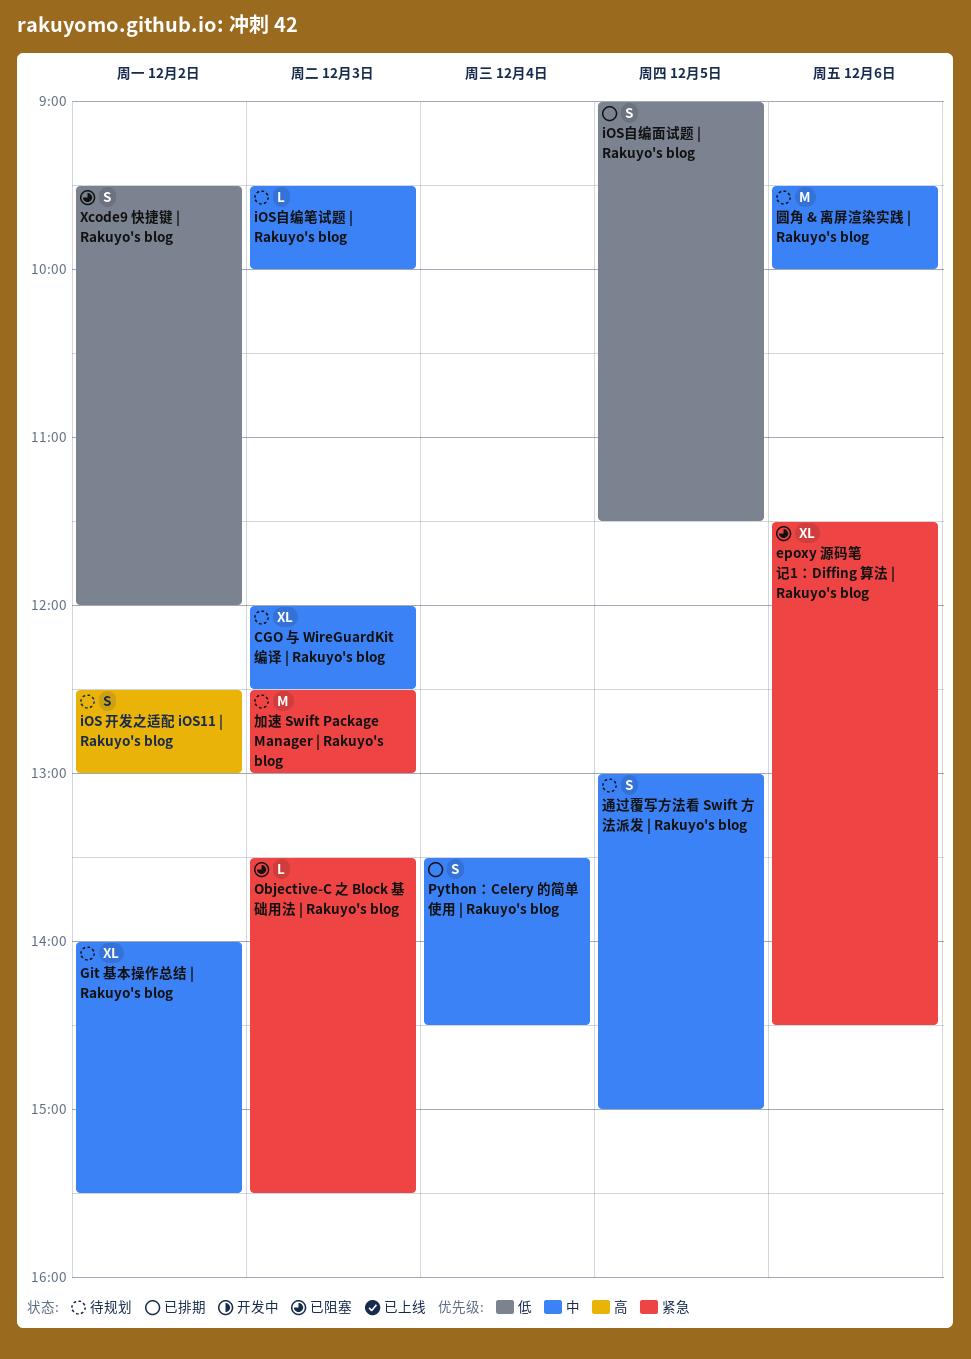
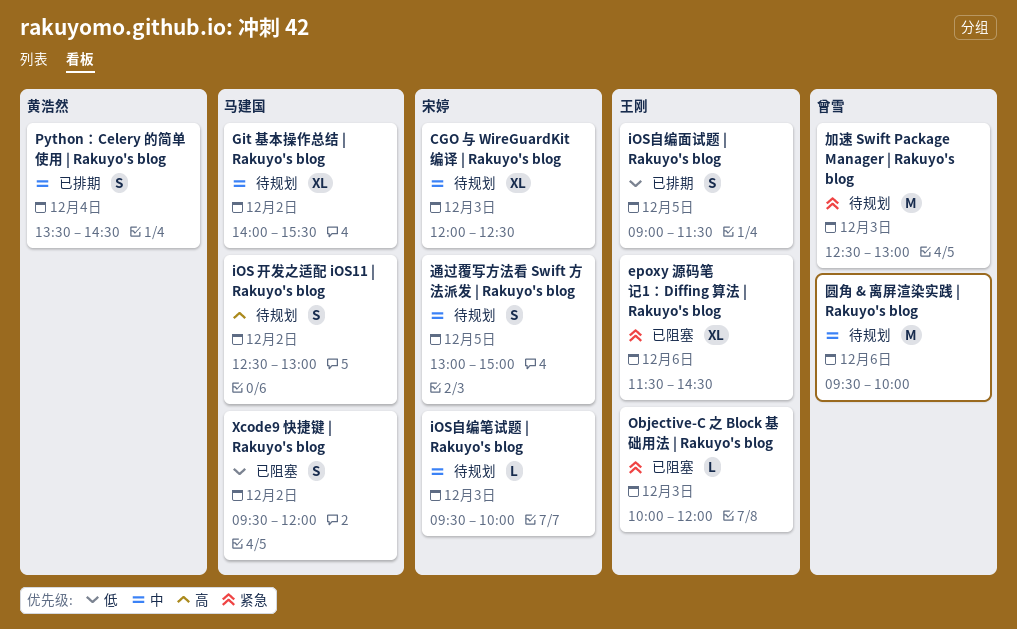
Objective-C 之 Block 基础用法 | Rakuyo's blog, begins: 13:30 -> 10:00
Objective-C 之 Block 基础用法 | Rakuyo's blog, ends: 15:30 -> 12:00

